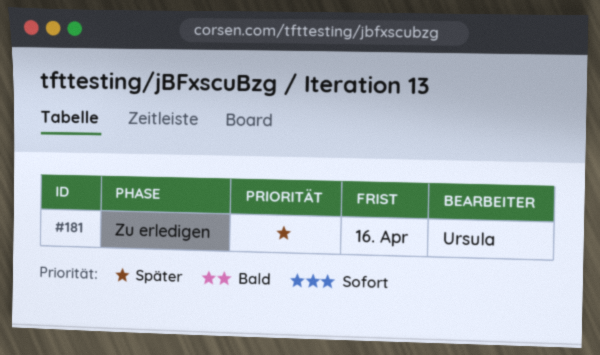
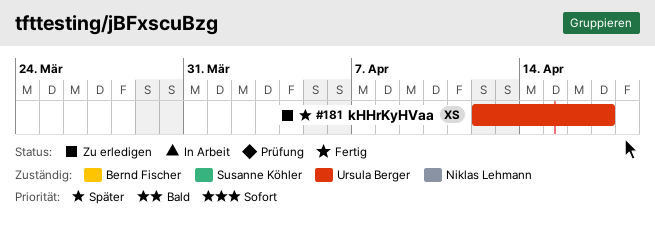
#181, due: Apr 16 -> Apr 17

